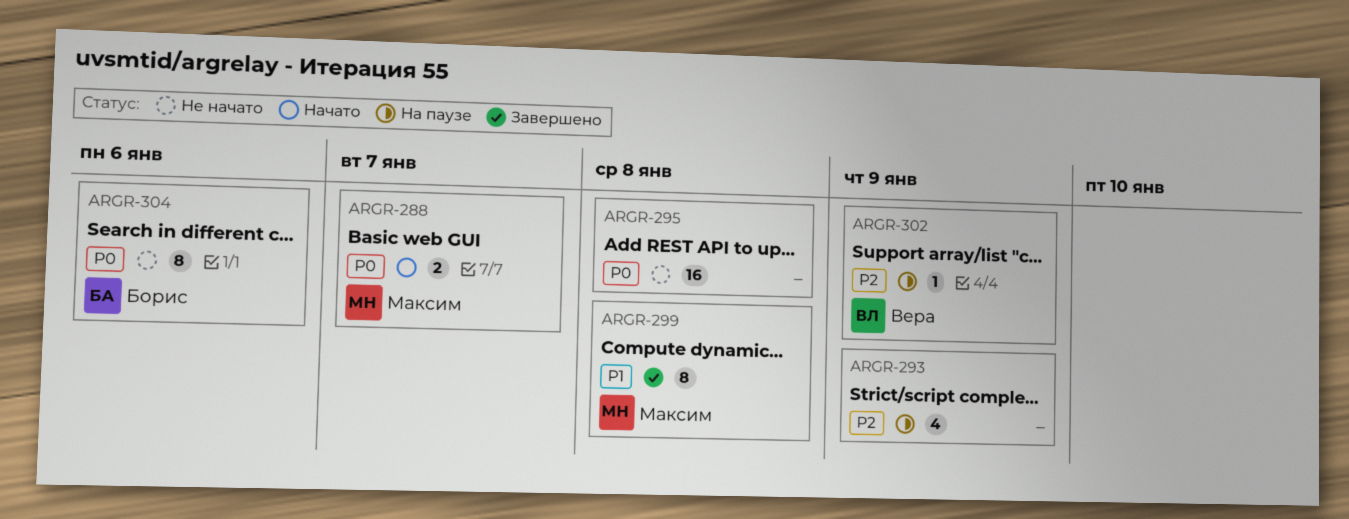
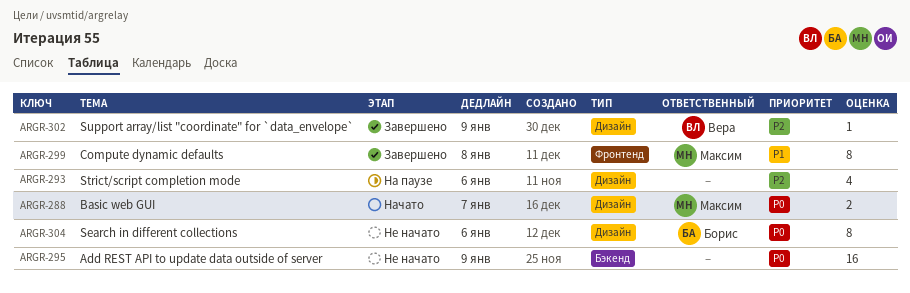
ARGR-293, due: Jan 9 -> Jan 6
ARGR-295, due: Jan 8 -> Jan 9
ARGR-302, status: На паузе -> Завершено

